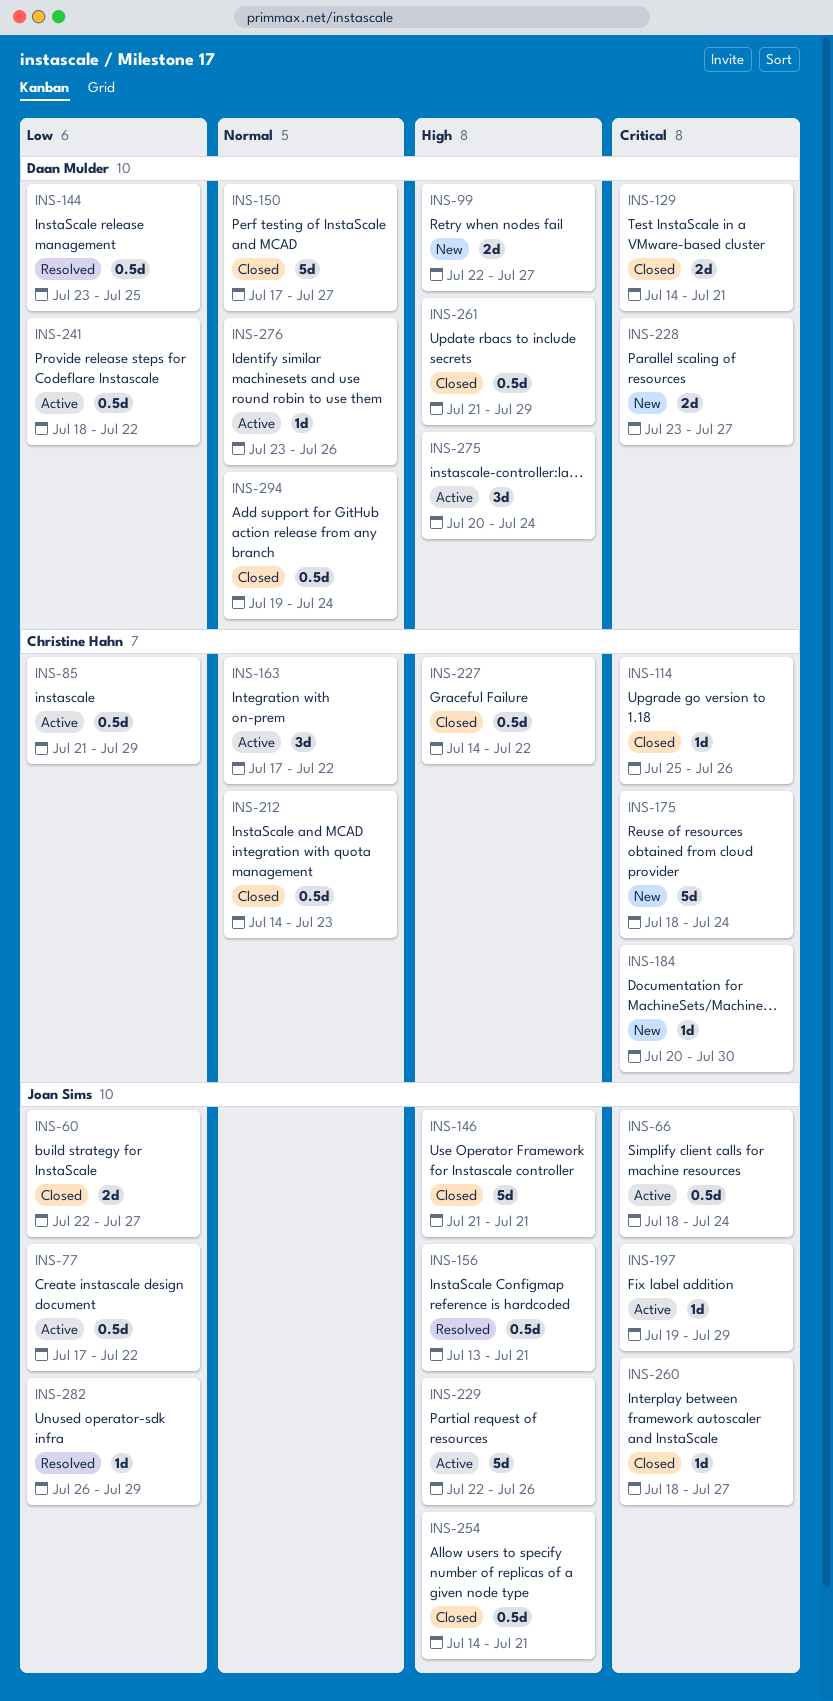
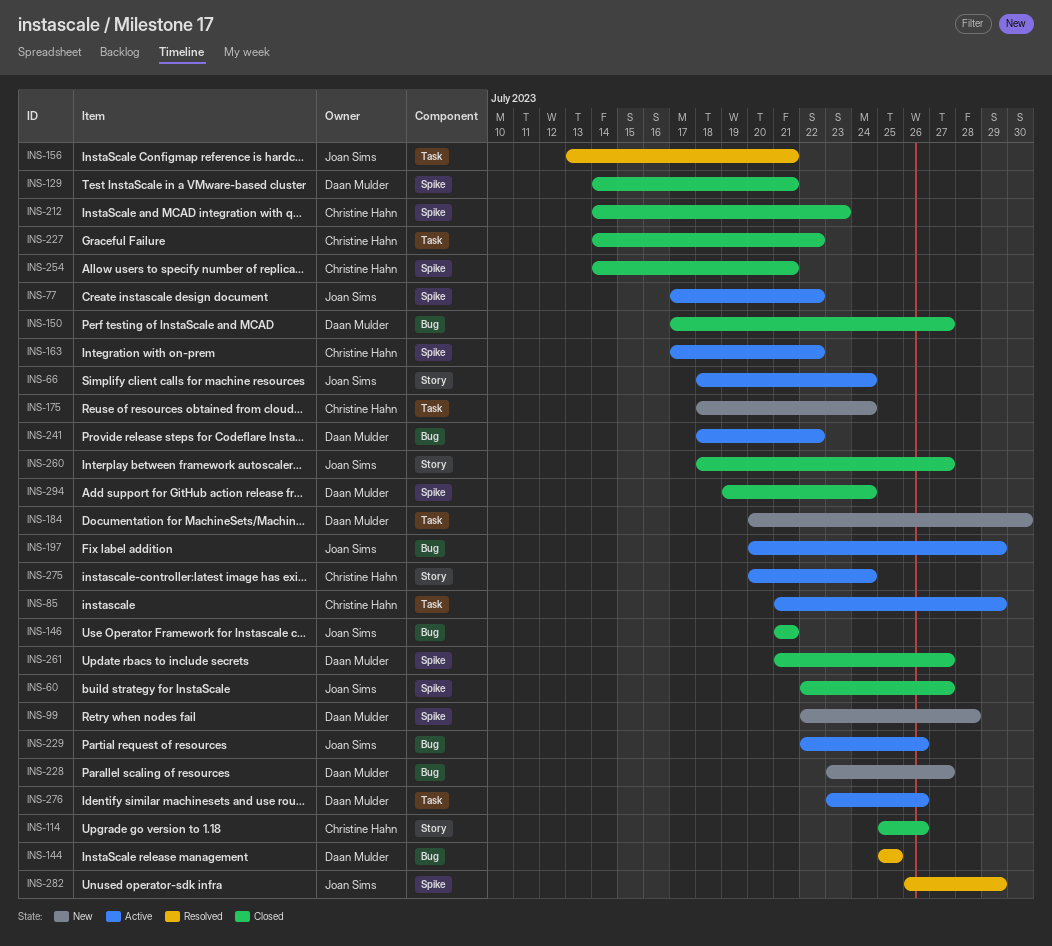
INS-99, due: Jul 27 -> Jul 28
INS-144, start: Jul 23 -> Jul 25
INS-184, owner: Christine Hahn -> Daan Mulder
INS-197, start: Jul 19 -> Jul 20
INS-254, owner: Joan Sims -> Christine Hahn
INS-261, due: Jul 29 -> Jul 27
INS-275, owner: Daan Mulder -> Christine Hahn

